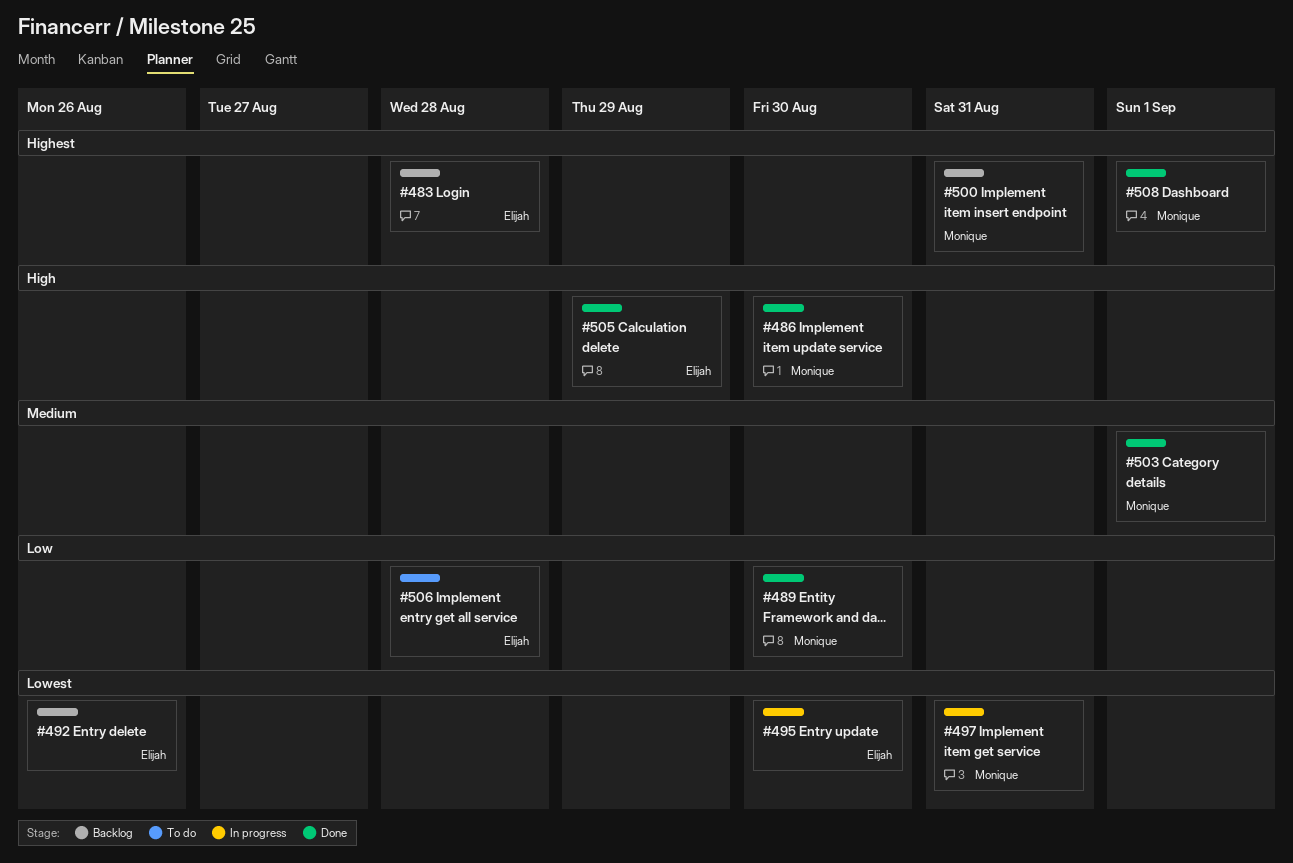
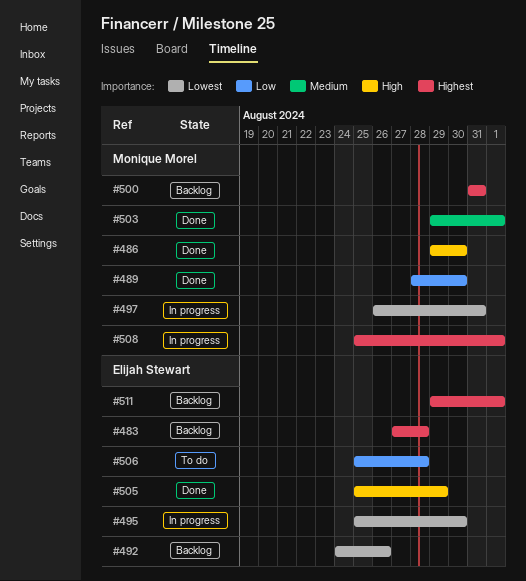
#508, status: Done -> In progress
#511: none -> present

